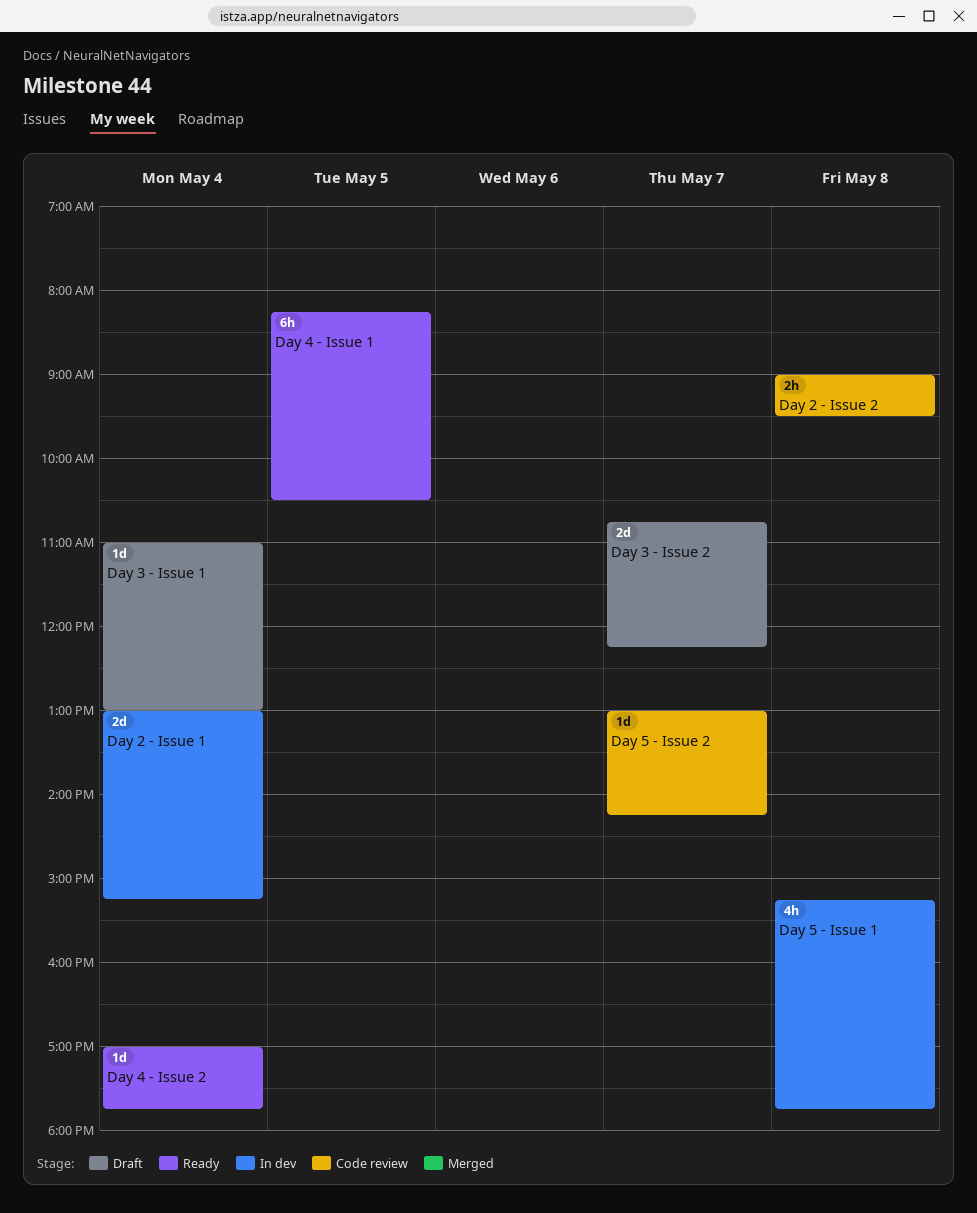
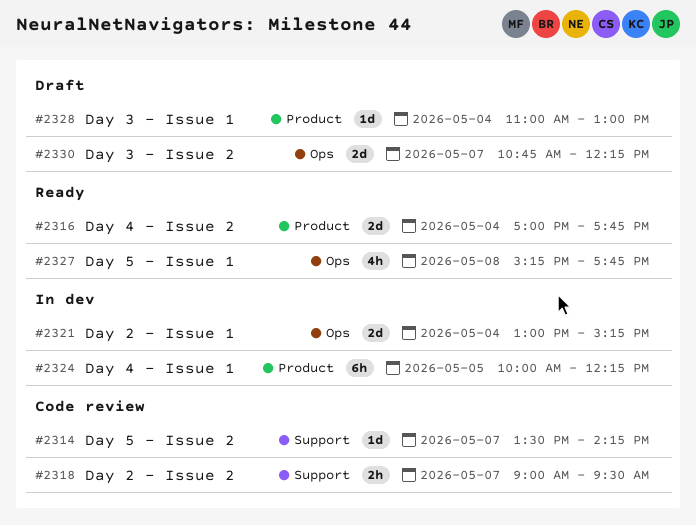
Day 2 - Issue 2, day: May 8 -> May 7
Day 4 - Issue 1, status: Ready -> In dev
Day 4 - Issue 1, begins: 08:15 -> 10:00
Day 4 - Issue 1, ends: 10:30 -> 12:15
Day 4 - Issue 2, estimate: 1d -> 2d
Day 5 - Issue 1, status: In dev -> Ready
Day 5 - Issue 2, begins: 13:00 -> 13:30

